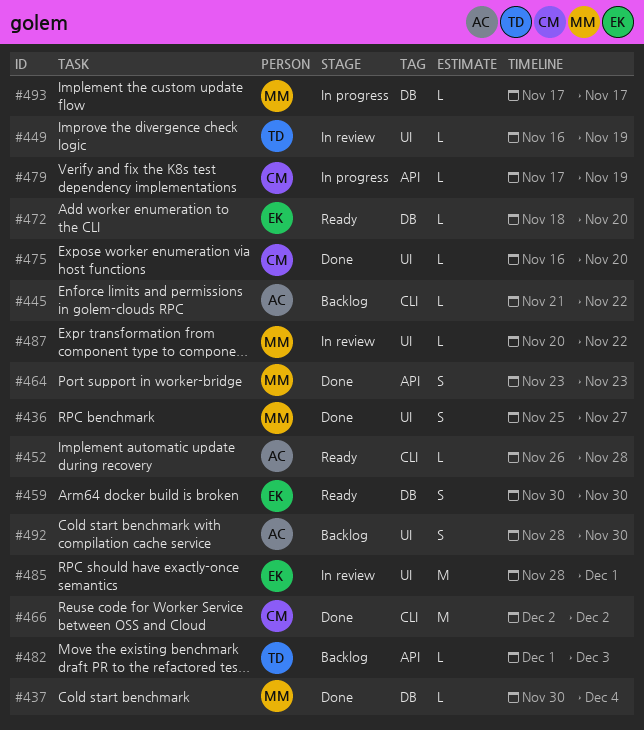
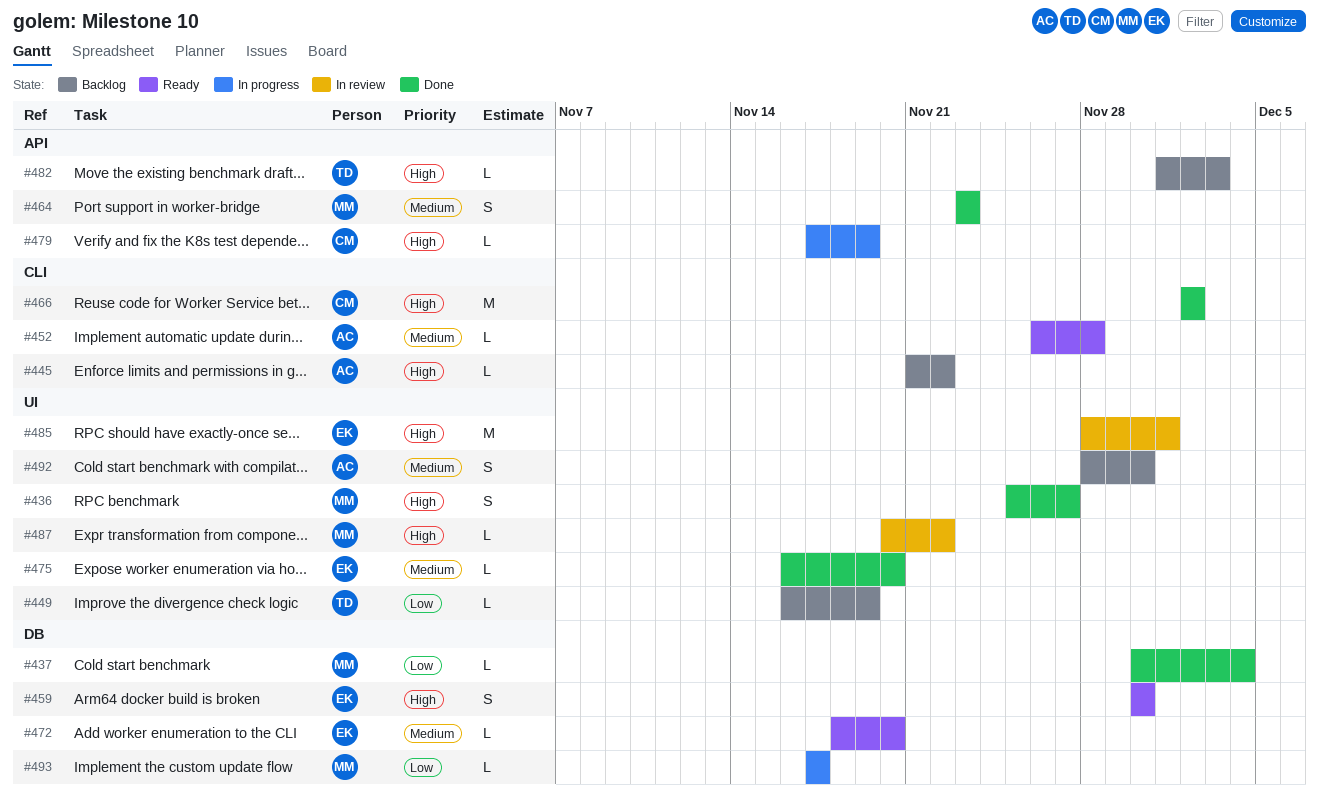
#449, status: In review -> Backlog
#475, owner: CM -> EK

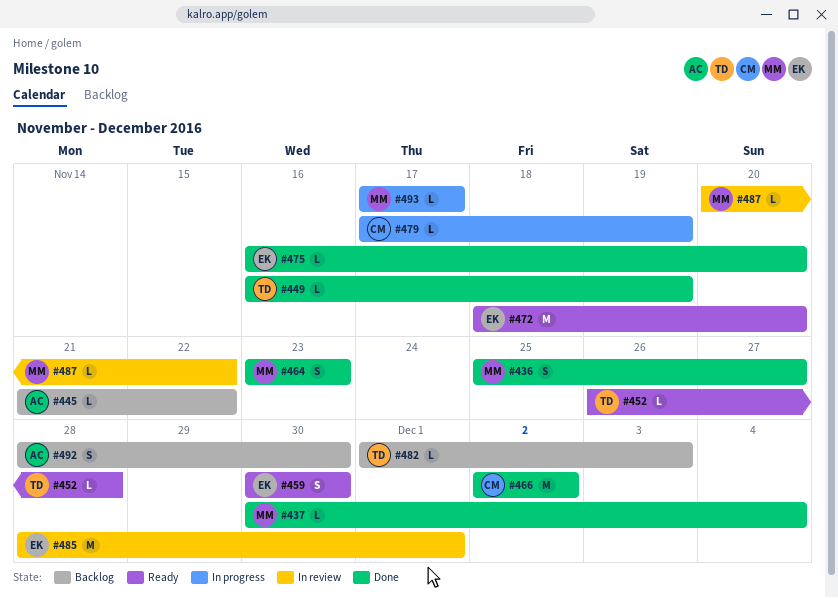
#449, status: Backlog -> Done
#452, owner: AC -> TD
#472, estimate: L -> M

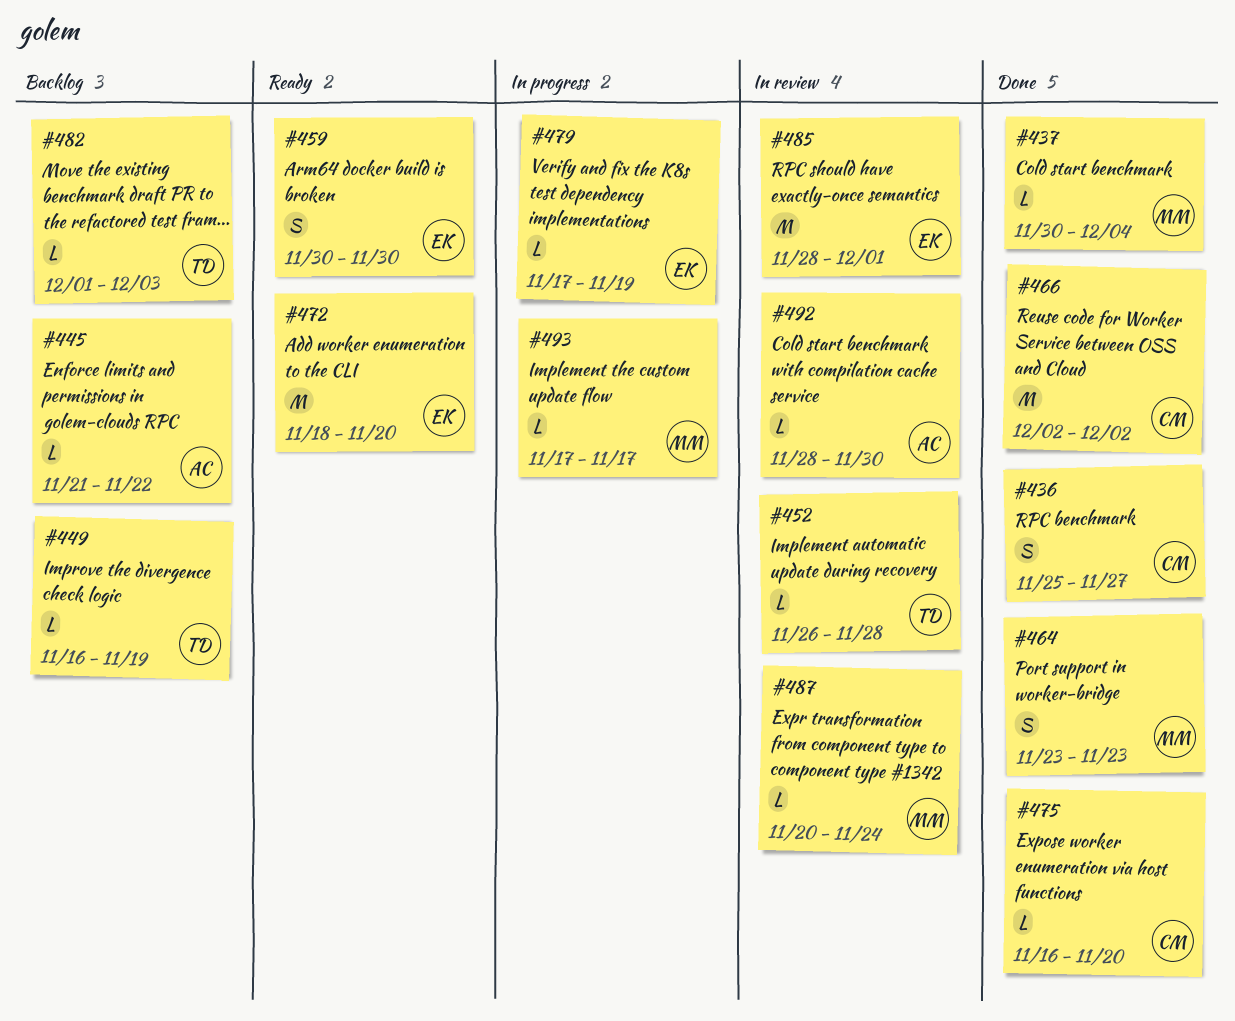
#436, owner: MM -> CM
#449, status: Done -> Backlog
#452, status: Ready -> In review
#475, owner: EK -> CM
#479, owner: CM -> EK
#487, due: Nov 22 -> Nov 24
#492, status: Backlog -> In review
#492, estimate: S -> L

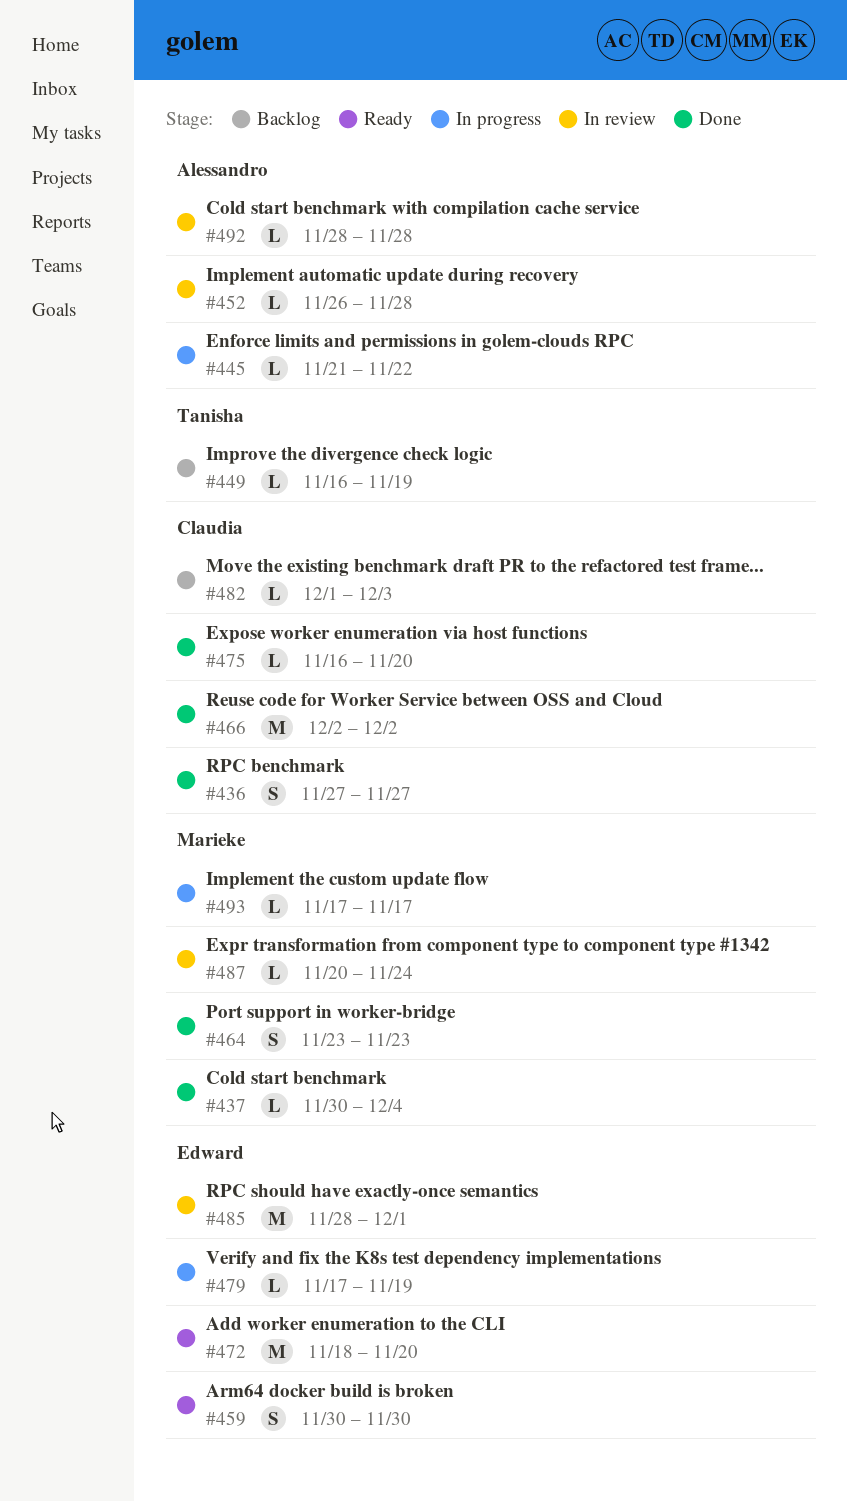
#436, start: Nov 25 -> Nov 27
#445, status: Backlog -> In progress
#452, owner: Tanisha -> Alessandro
#482, owner: Tanisha -> Claudia
#492, due: Nov 30 -> Nov 28

